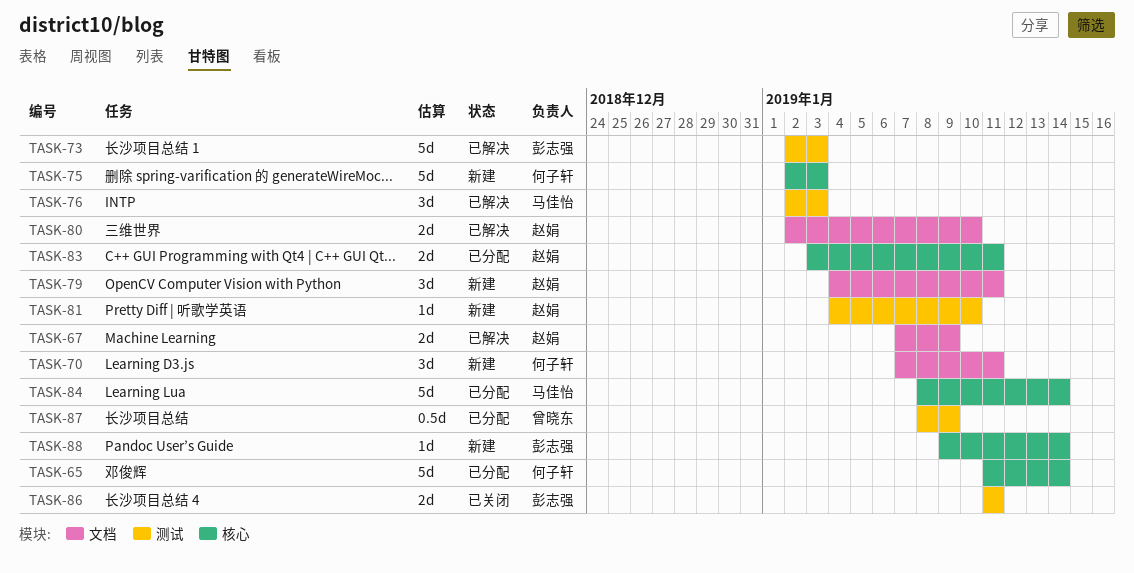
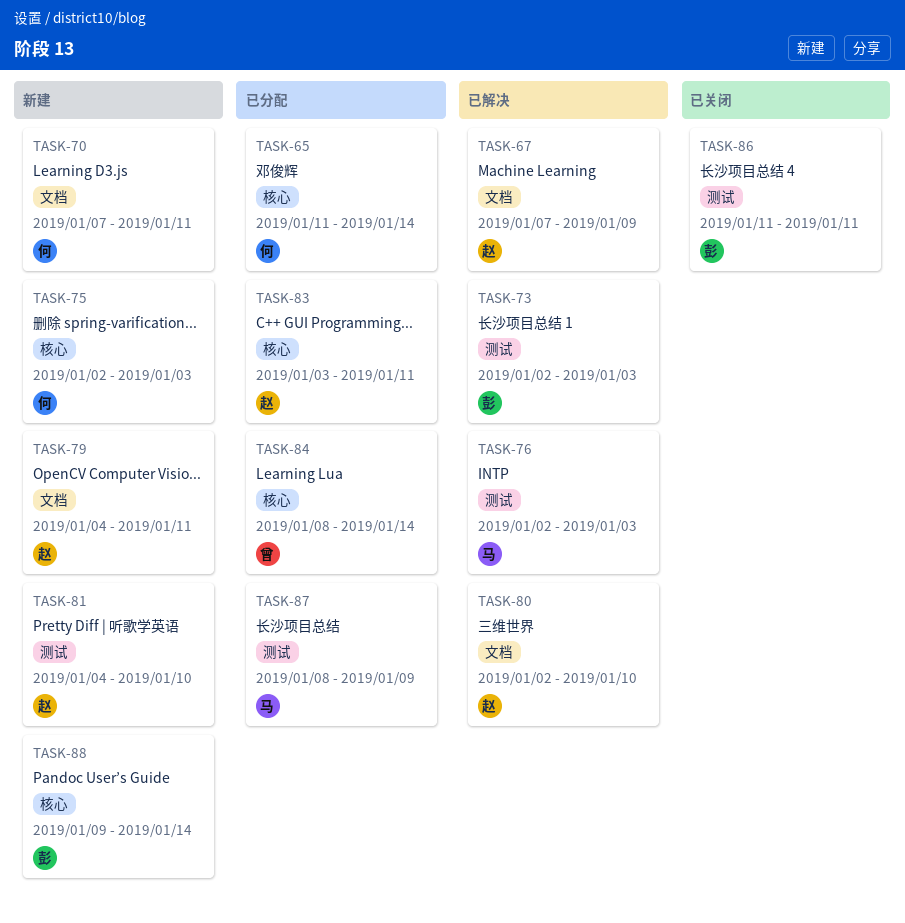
TASK-84, owner: 马佳怡 -> 曾晓东
TASK-87, owner: 曾晓东 -> 马佳怡

